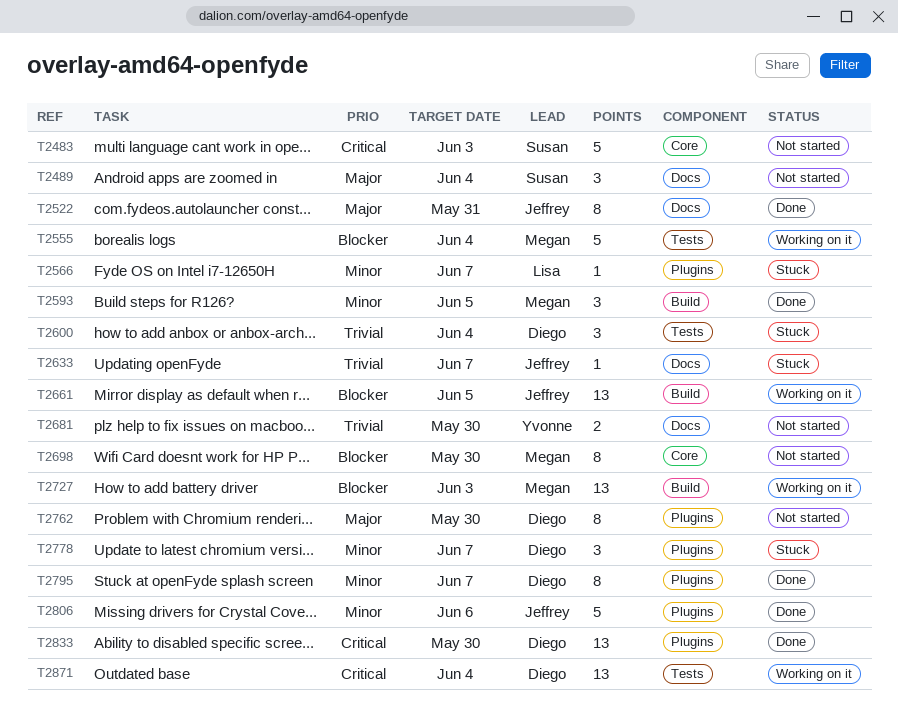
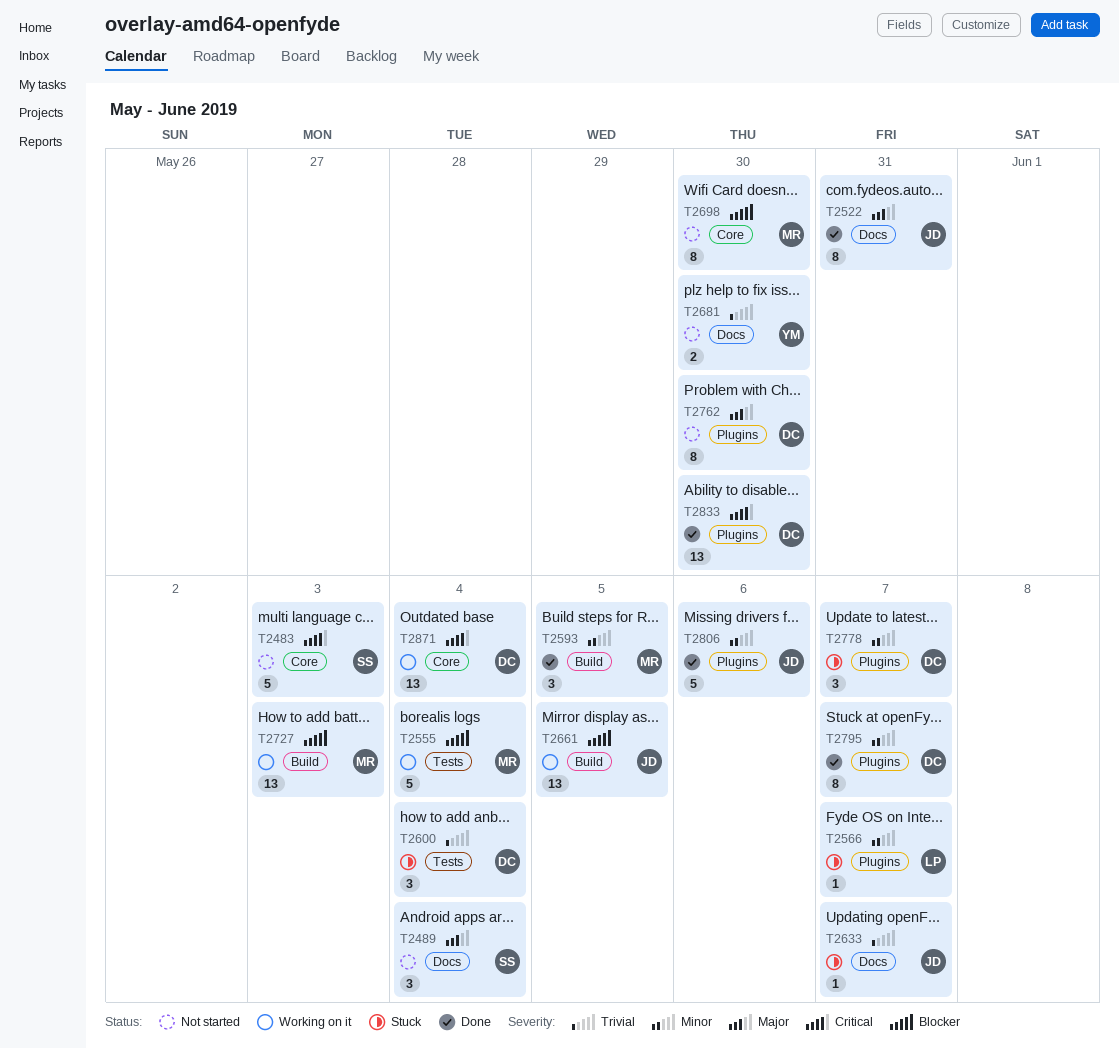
T2871, label: Tests -> Core

